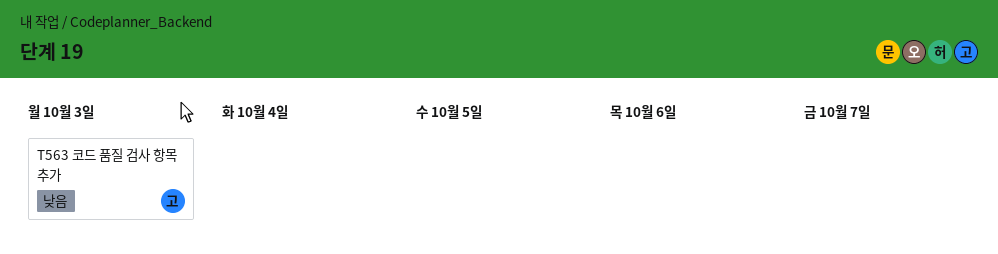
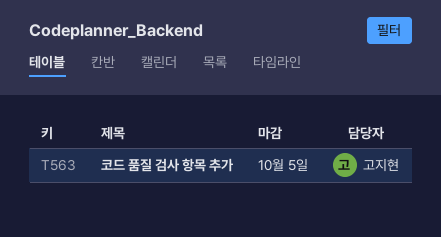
T563, due: Oct 3 -> Oct 5

